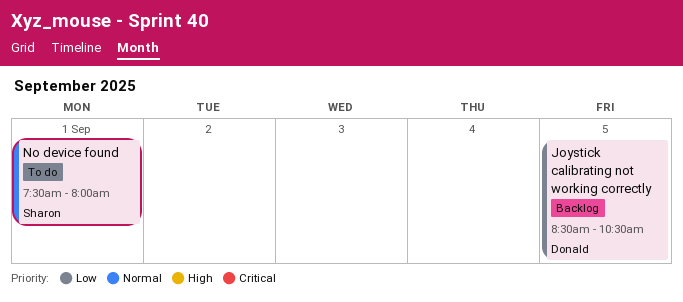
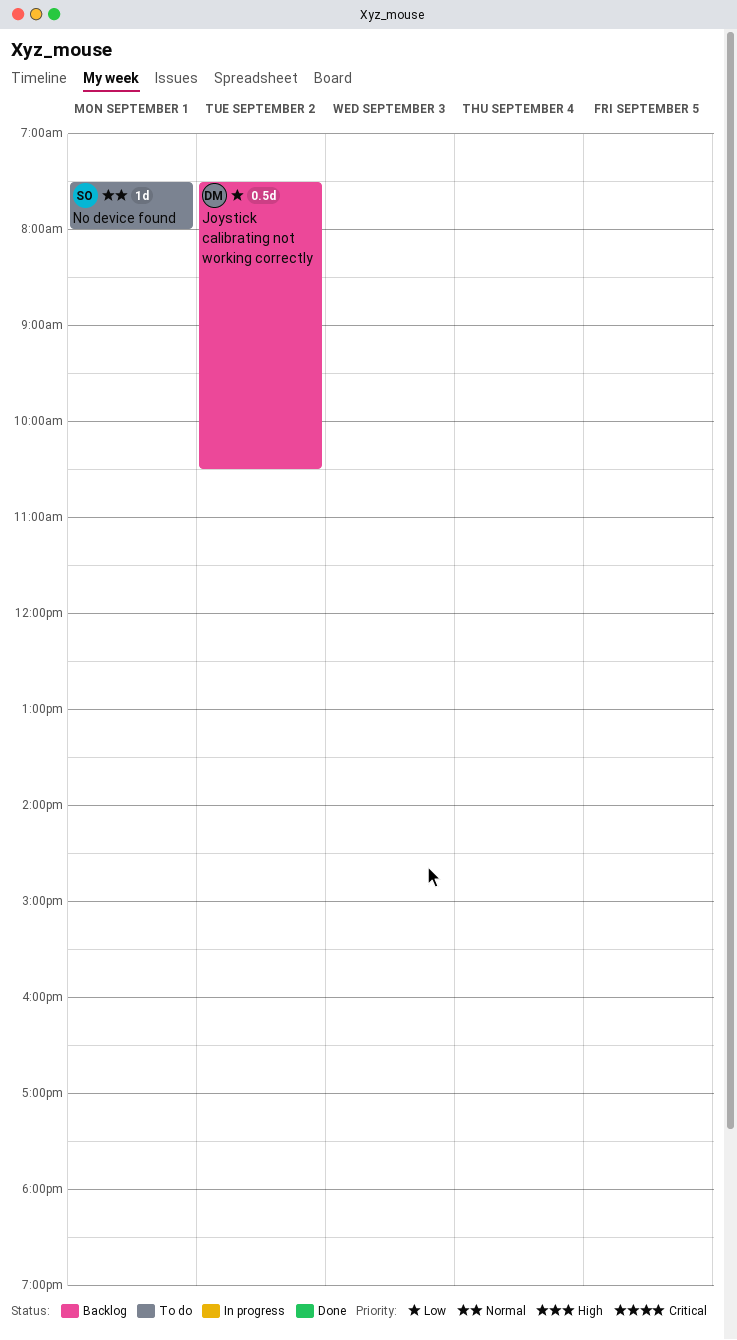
Joystick calibrating not working correctly, day: Sep 5 -> Sep 2
Joystick calibrating not working correctly, begins: 08:30 -> 07:30

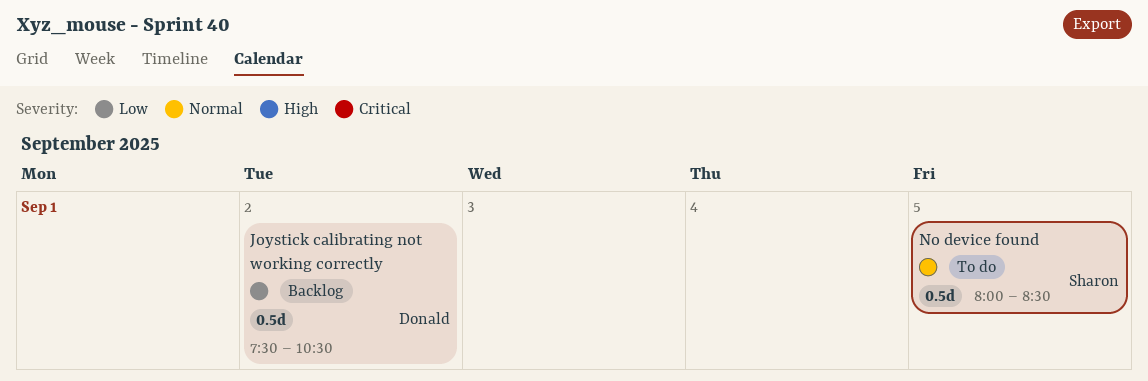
No device found, estimate: 1d -> 0.5d
No device found, day: Sep 1 -> Sep 5
No device found, begins: 07:30 -> 08:00
No device found, ends: 08:00 -> 08:30

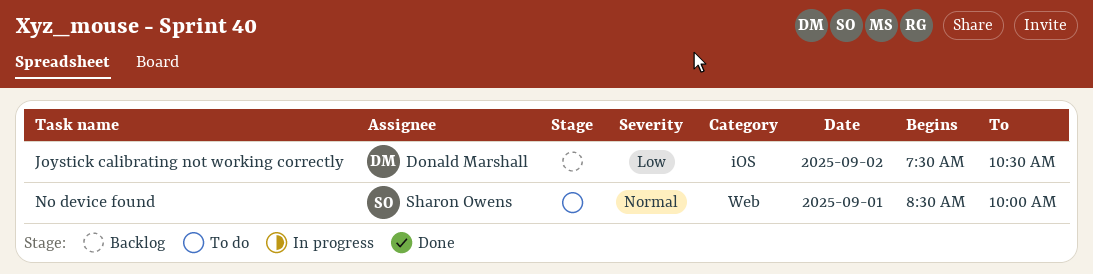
No device found, day: Sep 5 -> Sep 1
No device found, begins: 08:00 -> 08:30
No device found, ends: 08:30 -> 10:00

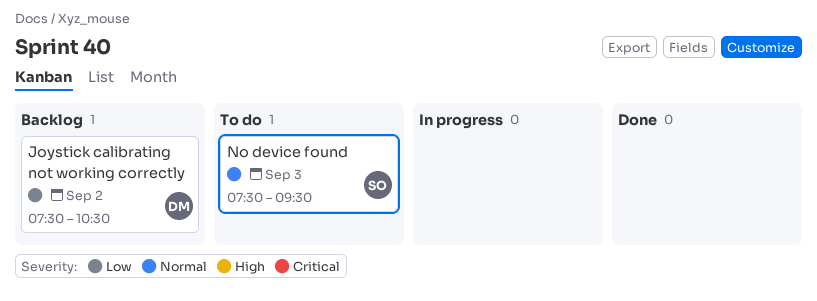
No device found, day: Sep 1 -> Sep 3
No device found, begins: 08:30 -> 07:30
No device found, ends: 10:00 -> 09:30

